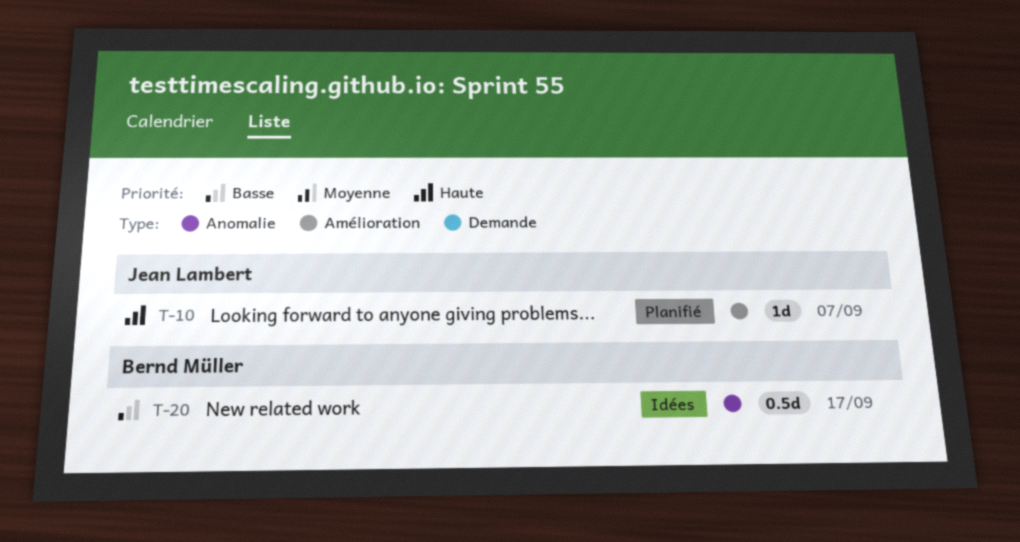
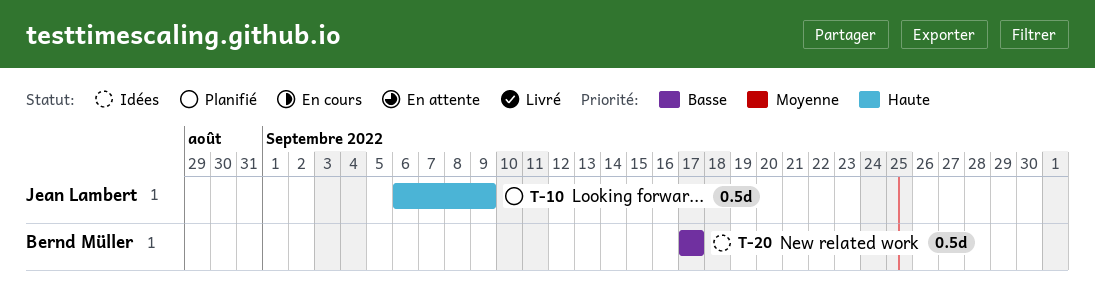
T-10, estimate: 1d -> 0.5d
T-10, due: Sep 7 -> Sep 9

